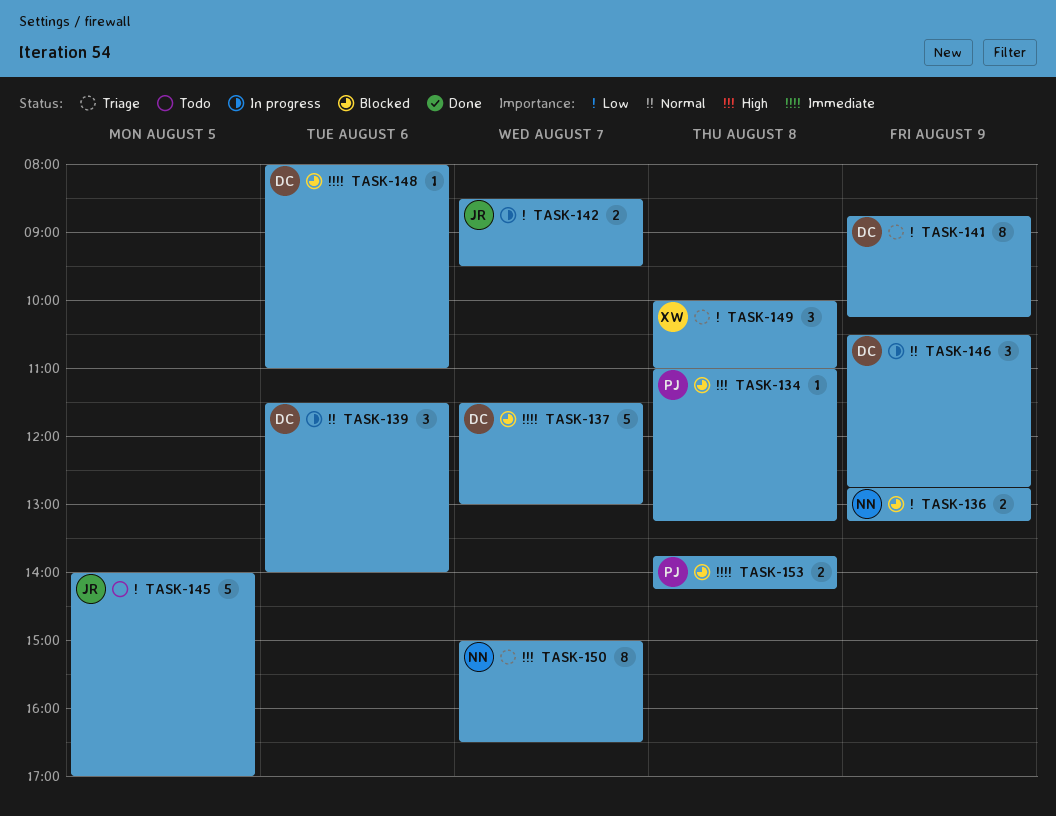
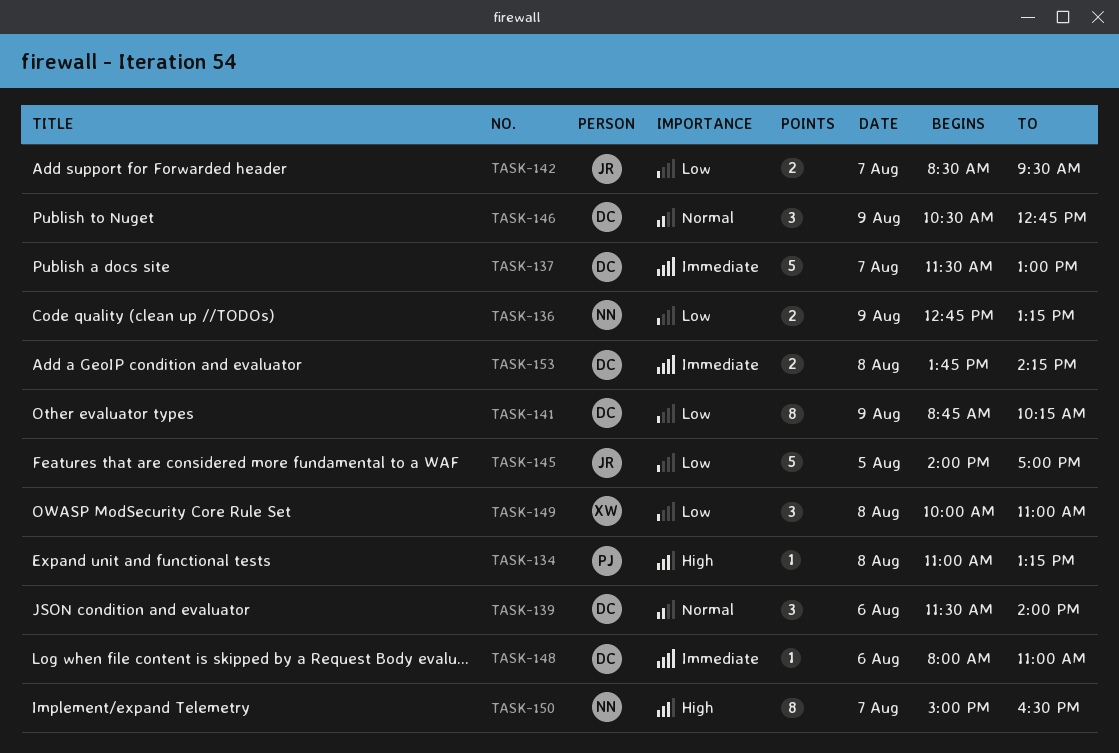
TASK-153, owner: PJ -> DC

